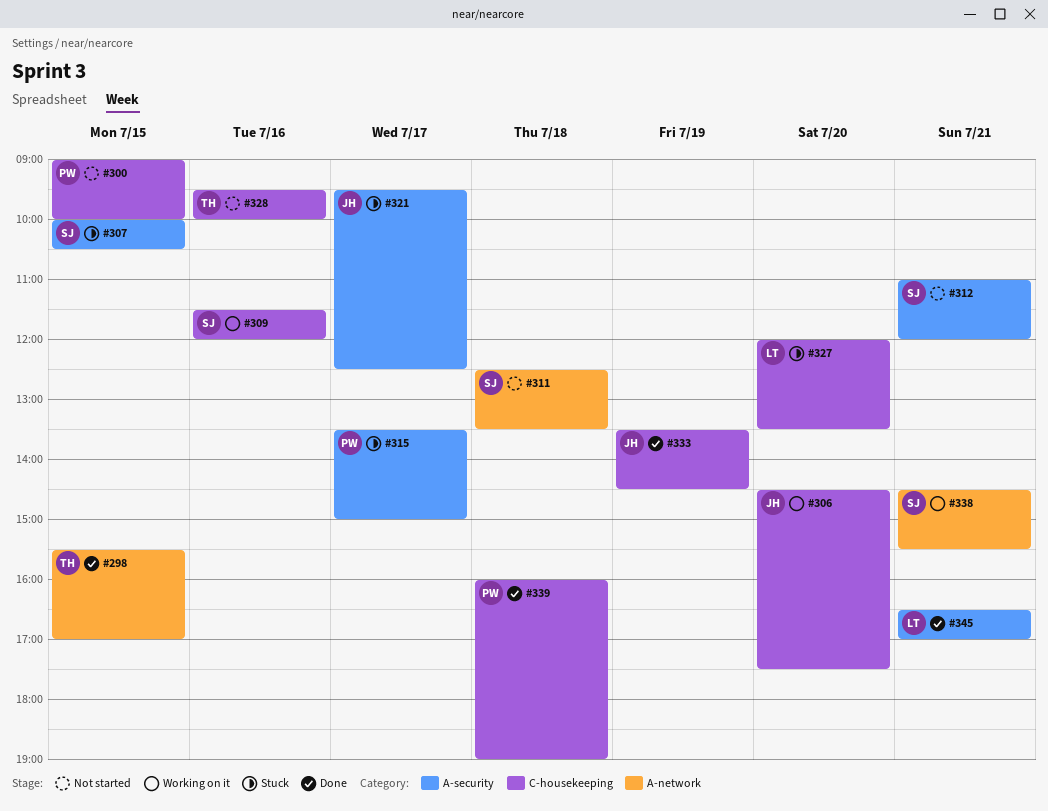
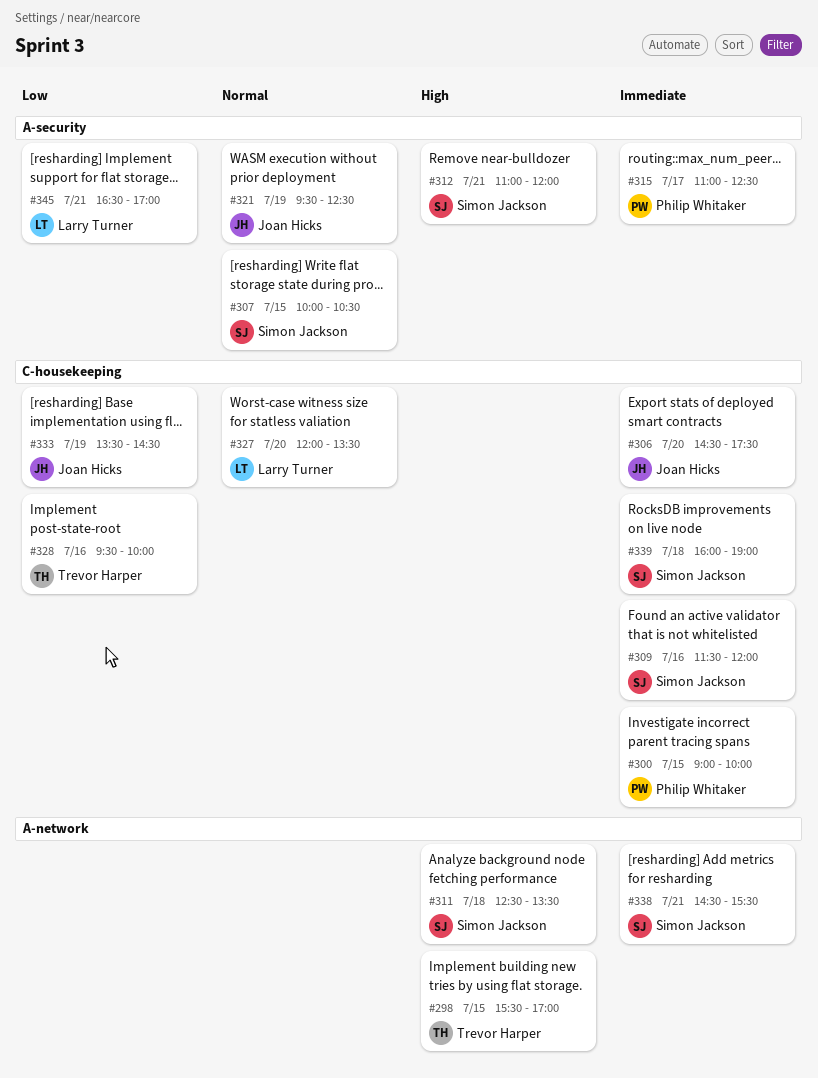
#315, begins: 13:30 -> 11:00
#315, ends: 15:00 -> 12:30
#321, day: Jul 17 -> Jul 19
#339, owner: Philip Whitaker -> Simon Jackson

